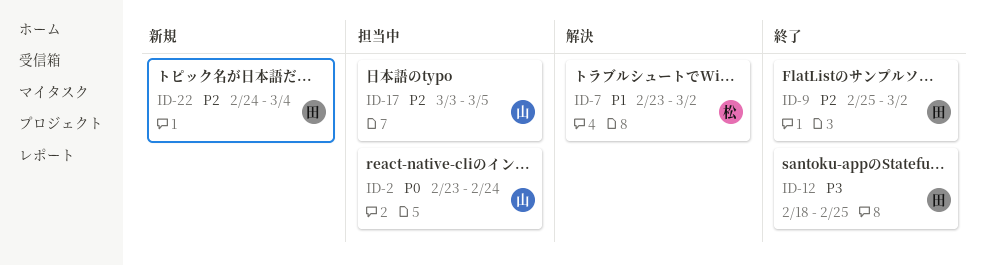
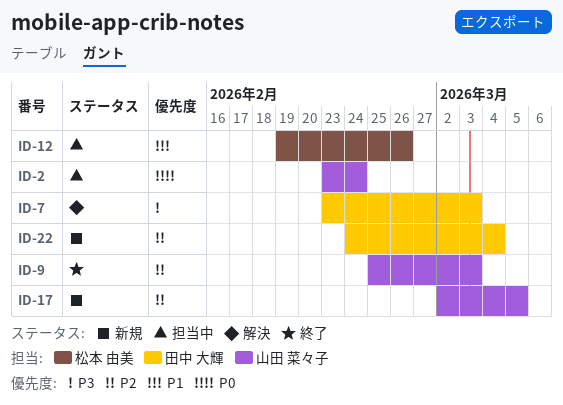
ID-7, owner: 松本 由美 -> 田中 大輝
ID-7, priority: P1 -> P3
ID-7, due: Mar 2 -> Mar 3
ID-9, owner: 田中 大輝 -> 山田 菜々子
ID-9, due: Mar 2 -> Mar 3
ID-12, status: 終了 -> 担当中
ID-12, owner: 田中 大輝 -> 松本 由美
ID-12, priority: P3 -> P1
ID-12, start: Feb 18 -> Feb 19
ID-12, due: Feb 25 -> Feb 26
ID-17, status: 担当中 -> 新規
ID-17, start: Mar 3 -> Mar 2

